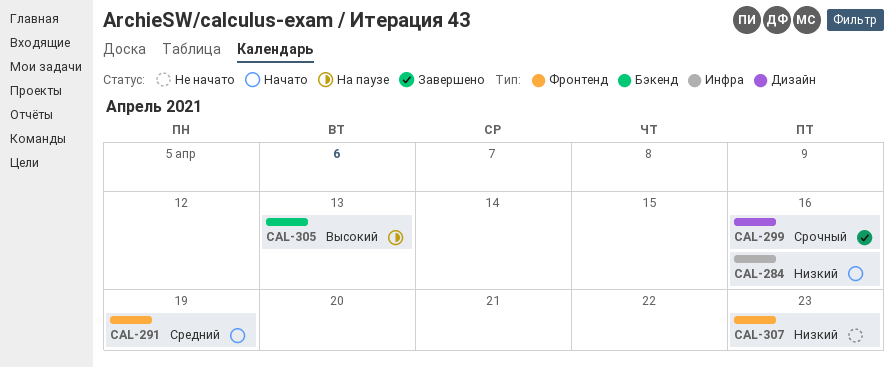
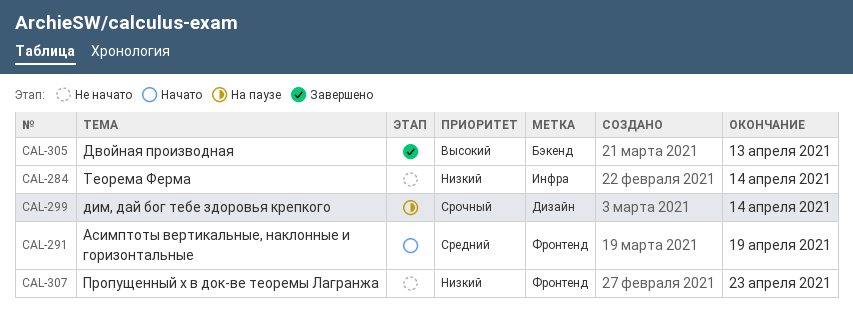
CAL-284, status: Начато -> Не начато
CAL-284, due: Apr 16 -> Apr 14
CAL-299, status: Завершено -> На паузе
CAL-299, due: Apr 16 -> Apr 14
CAL-305, status: На паузе -> Завершено

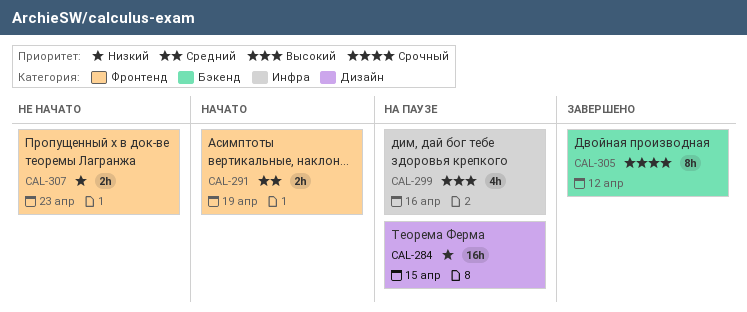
CAL-284, status: Не начато -> На паузе
CAL-284, label: Инфра -> Дизайн
CAL-284, due: Apr 14 -> Apr 15
CAL-299, priority: Срочный -> Высокий
CAL-299, label: Дизайн -> Инфра
CAL-299, due: Apr 14 -> Apr 16
CAL-305, priority: Высокий -> Срочный
CAL-305, due: Apr 13 -> Apr 12

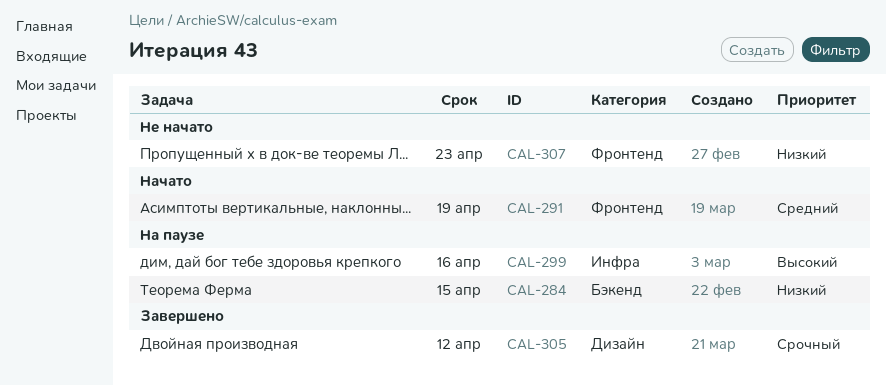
CAL-284, label: Дизайн -> Бэкенд
CAL-305, label: Бэкенд -> Дизайн

